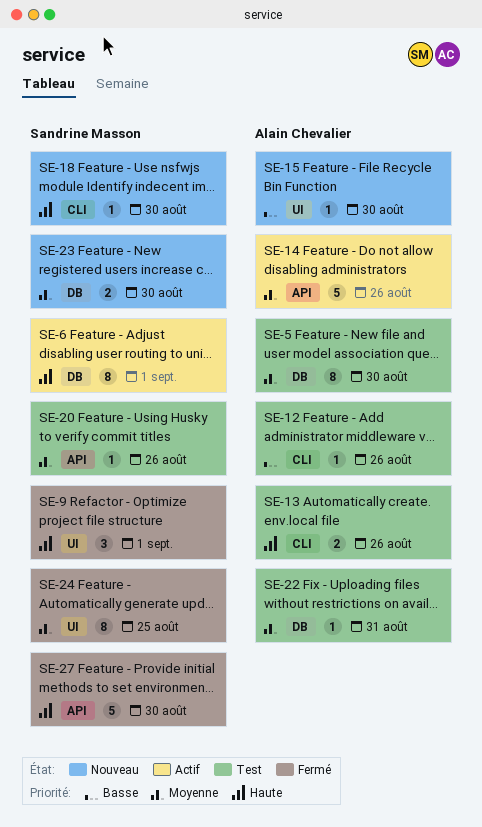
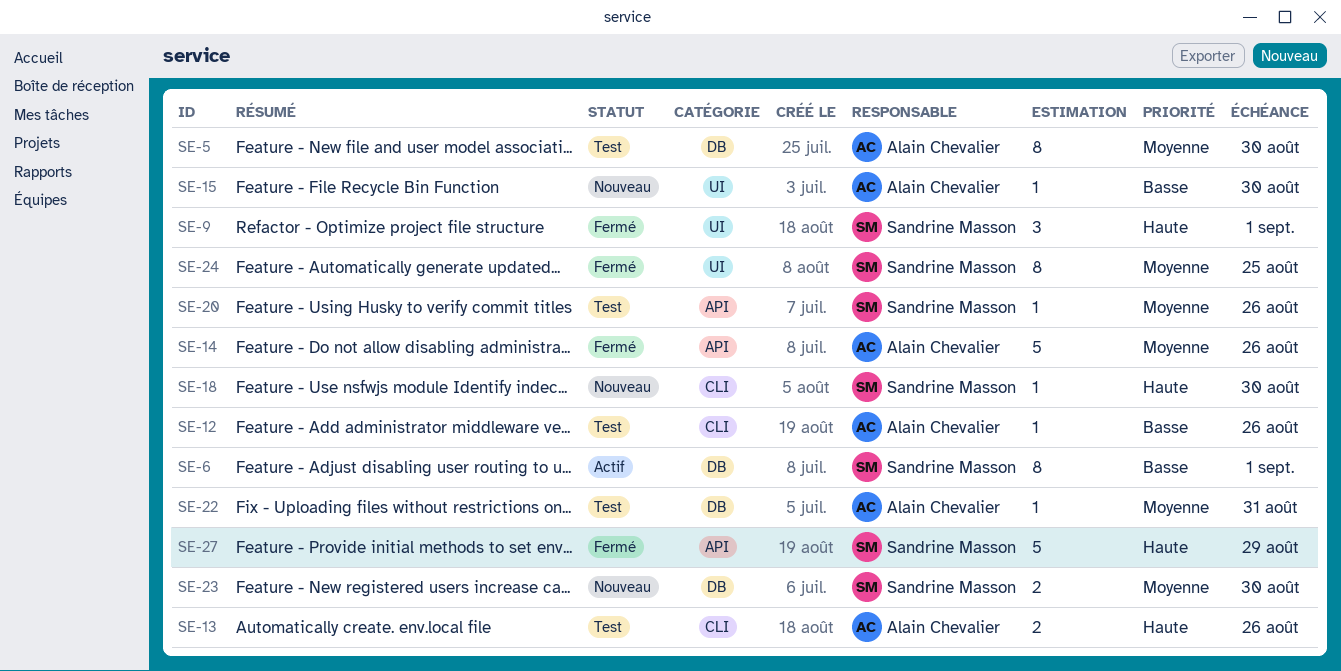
SE-6, priority: Haute -> Basse
SE-14, status: Actif -> Fermé
SE-27, due: Aug 30 -> Aug 29

